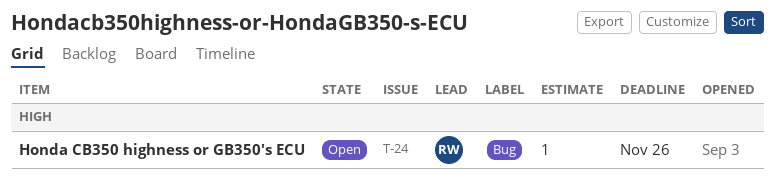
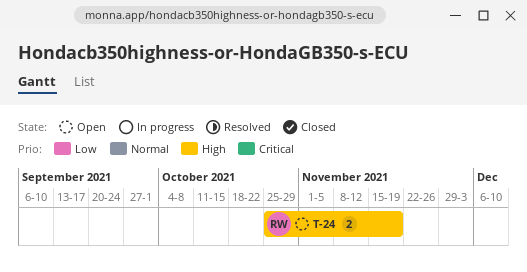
T-24, estimate: 1 -> 2
T-24, due: Nov 26 -> Nov 19

